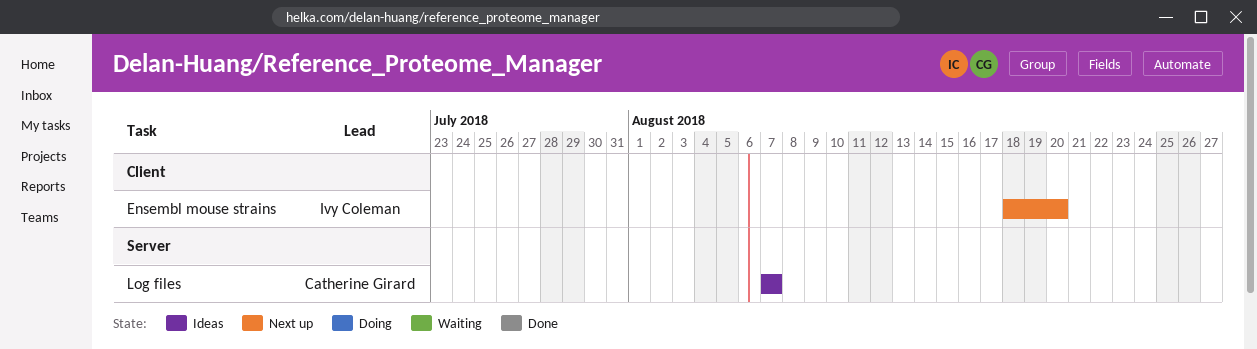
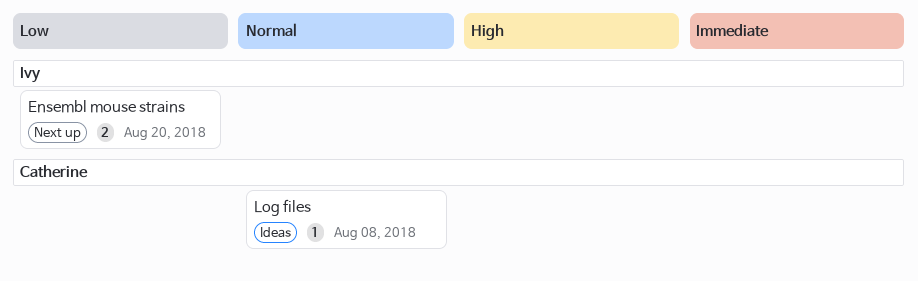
Log files, due: Aug 7 -> Aug 8

